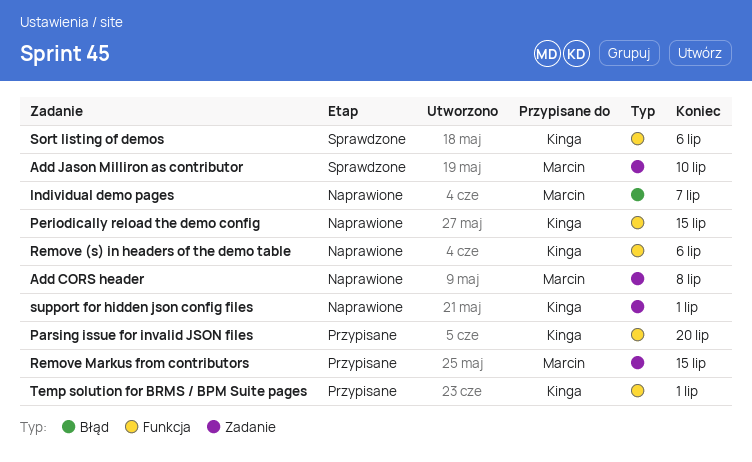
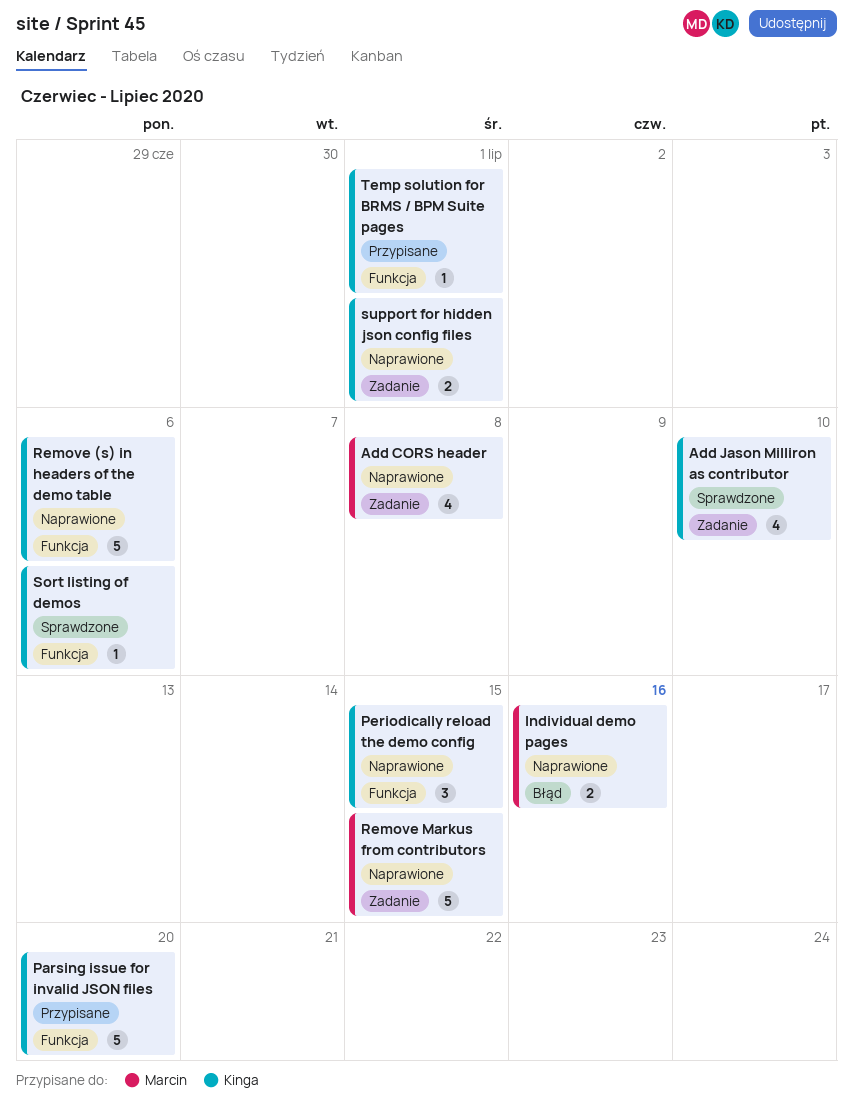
Add Jason Milliron as contributor, owner: Marcin -> Kinga
Individual demo pages, due: Jul 7 -> Jul 16
Remove Markus from contributors, status: Przypisane -> Naprawione

